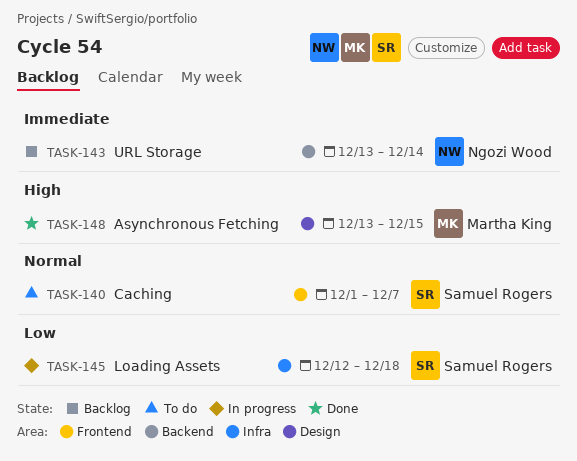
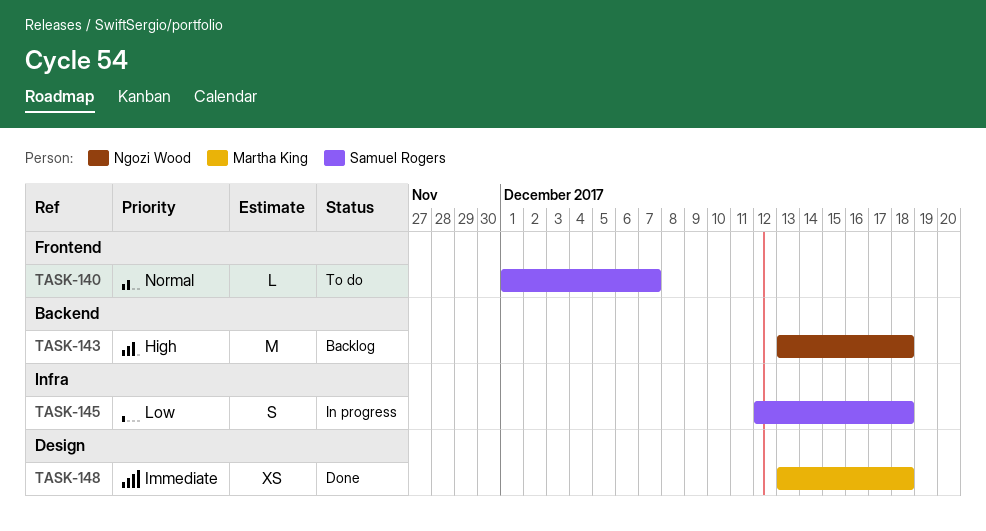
TASK-143, priority: Immediate -> High
TASK-143, due: Dec 14 -> Dec 18
TASK-148, priority: High -> Immediate
TASK-148, due: Dec 15 -> Dec 18

